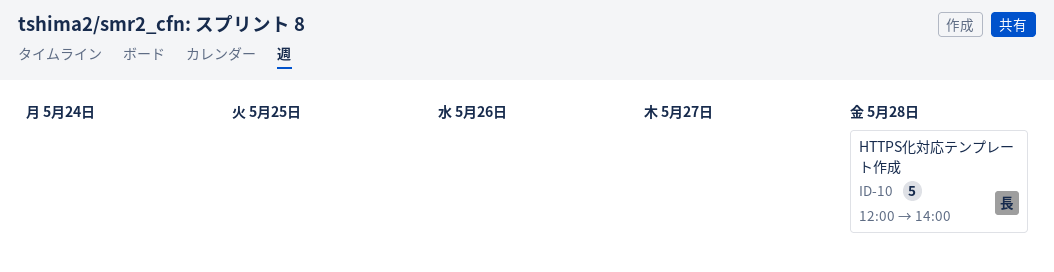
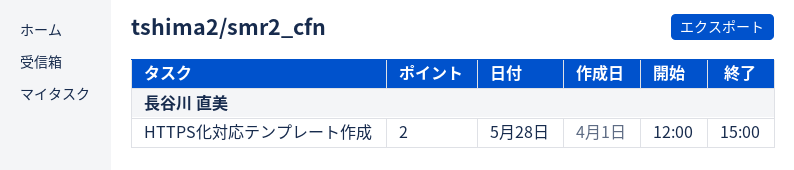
HTTPS化対応テンプレート作成, estimate: 5 -> 2
HTTPS化対応テンプレート作成, ends: 14:00 -> 15:00

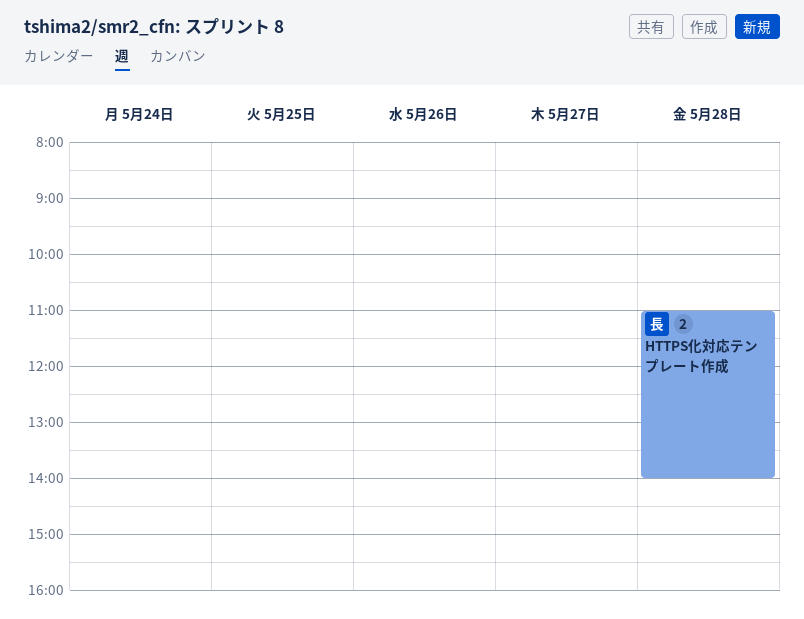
HTTPS化対応テンプレート作成, begins: 12:00 -> 11:00
HTTPS化対応テンプレート作成, ends: 15:00 -> 14:00

